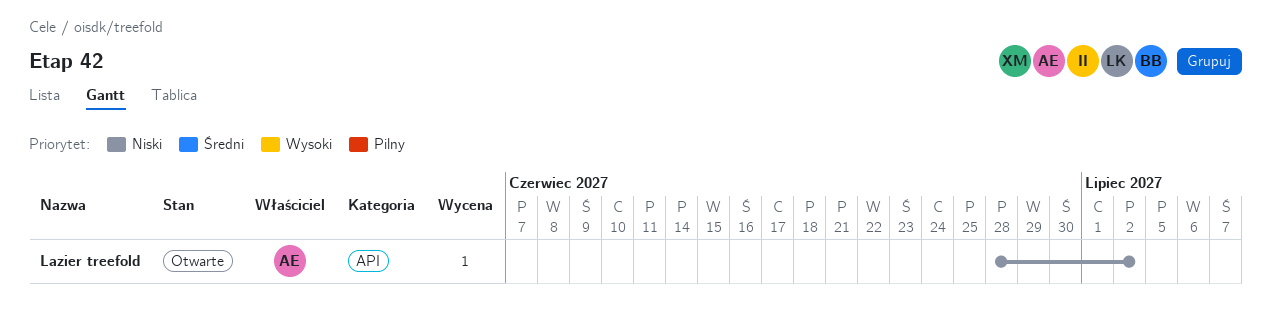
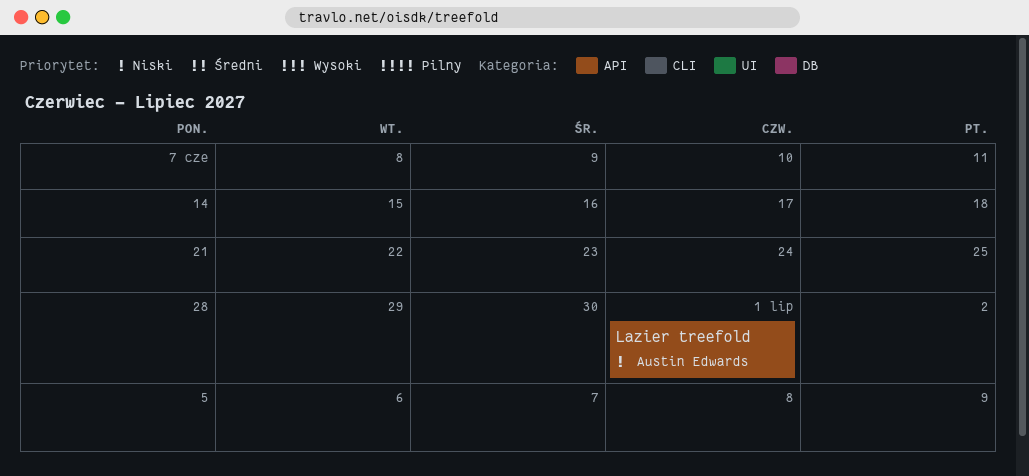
Lazier treefold, due: Jul 2 -> Jul 1

